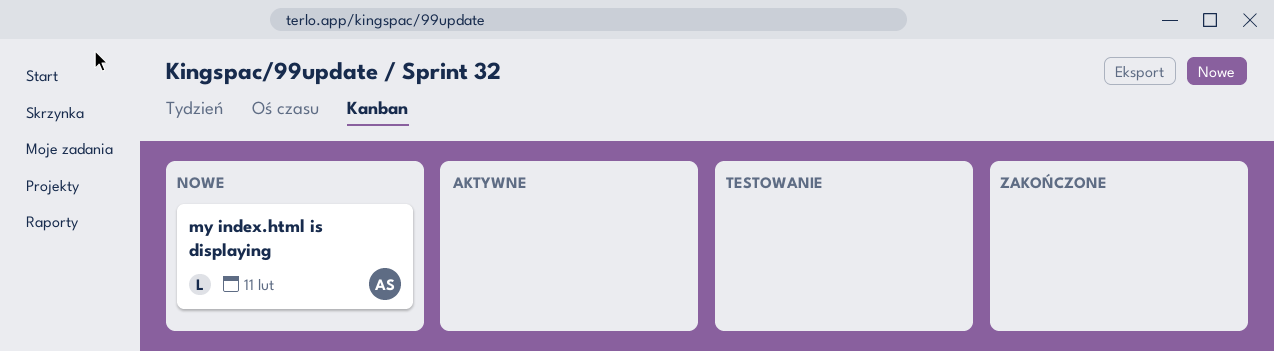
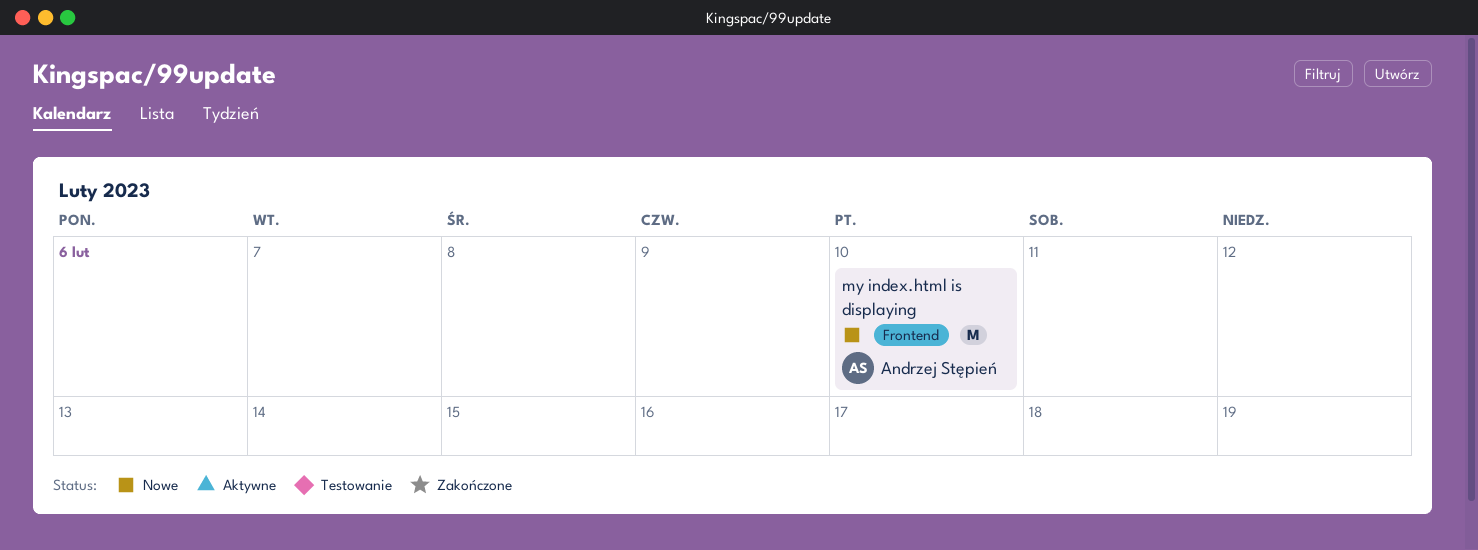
my index.html is displaying, estimate: L -> M
my index.html is displaying, due: Feb 11 -> Feb 10

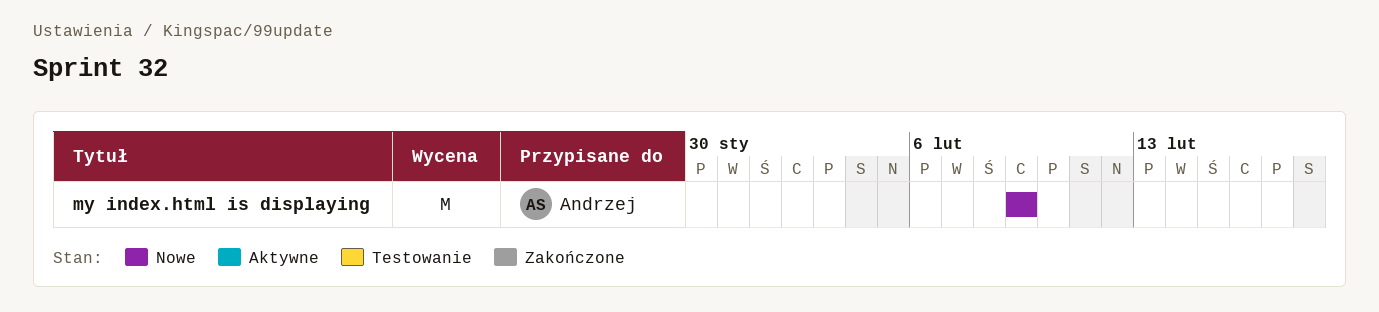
my index.html is displaying, due: Feb 10 -> Feb 9

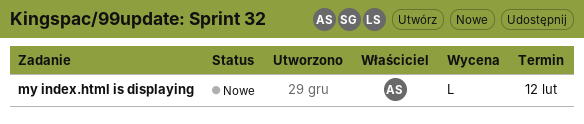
my index.html is displaying, estimate: M -> L
my index.html is displaying, due: Feb 9 -> Feb 12

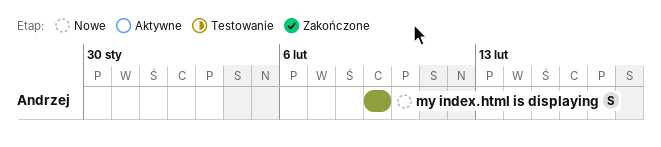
my index.html is displaying, estimate: L -> S
my index.html is displaying, due: Feb 12 -> Feb 9

